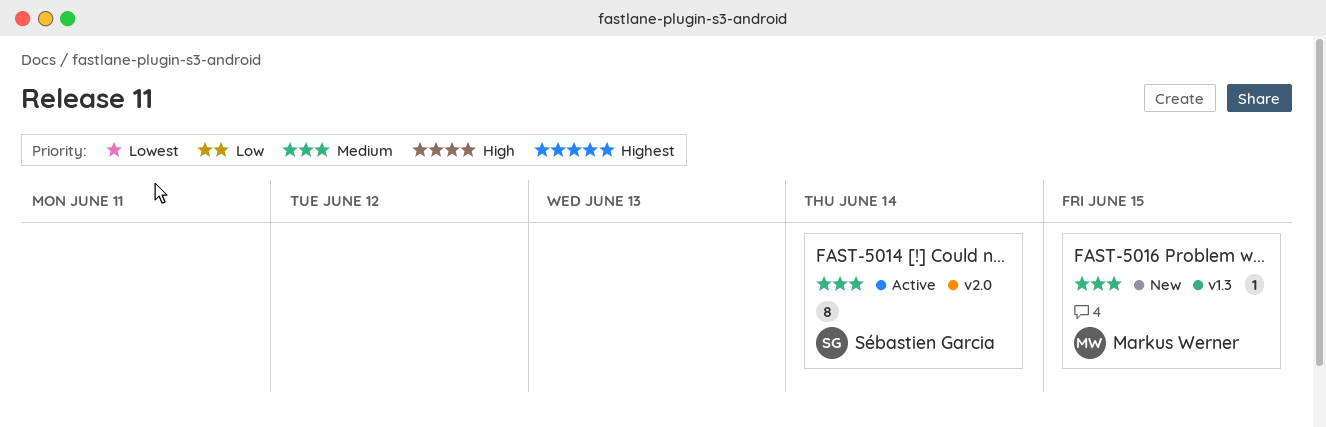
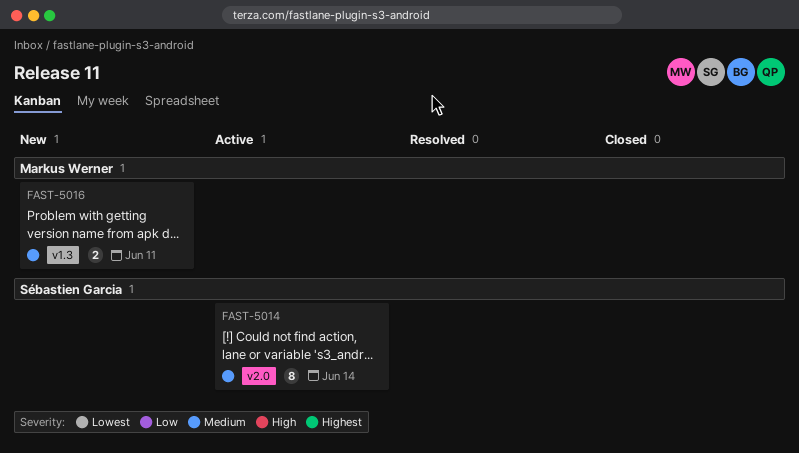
FAST-5016, estimate: 1 -> 2
FAST-5016, due: Jun 15 -> Jun 11

